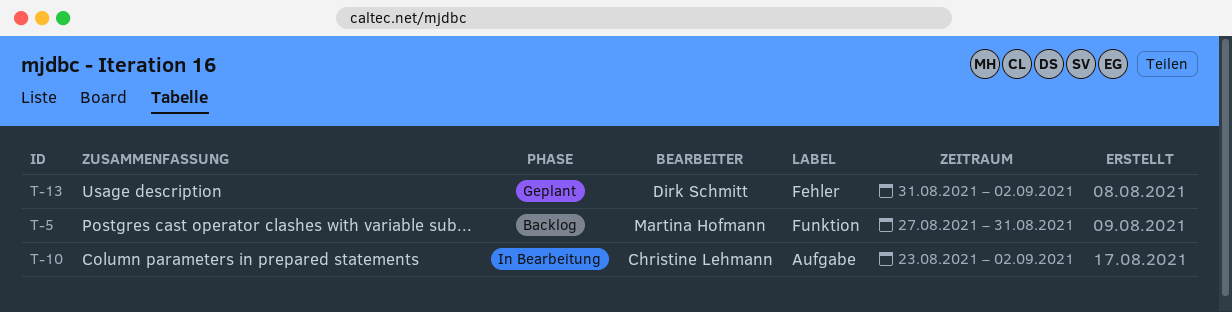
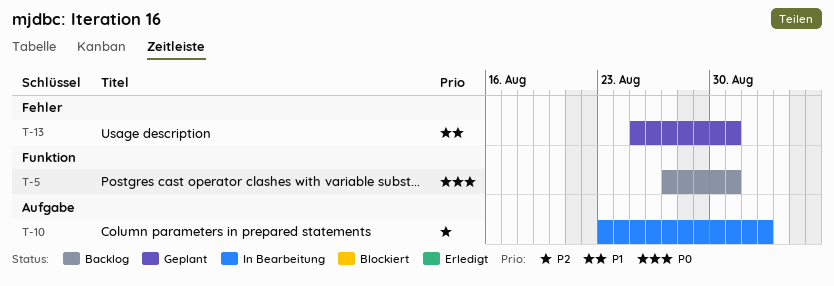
T-13, start: Aug 31 -> Aug 25
T-13, due: Sep 2 -> Aug 31

